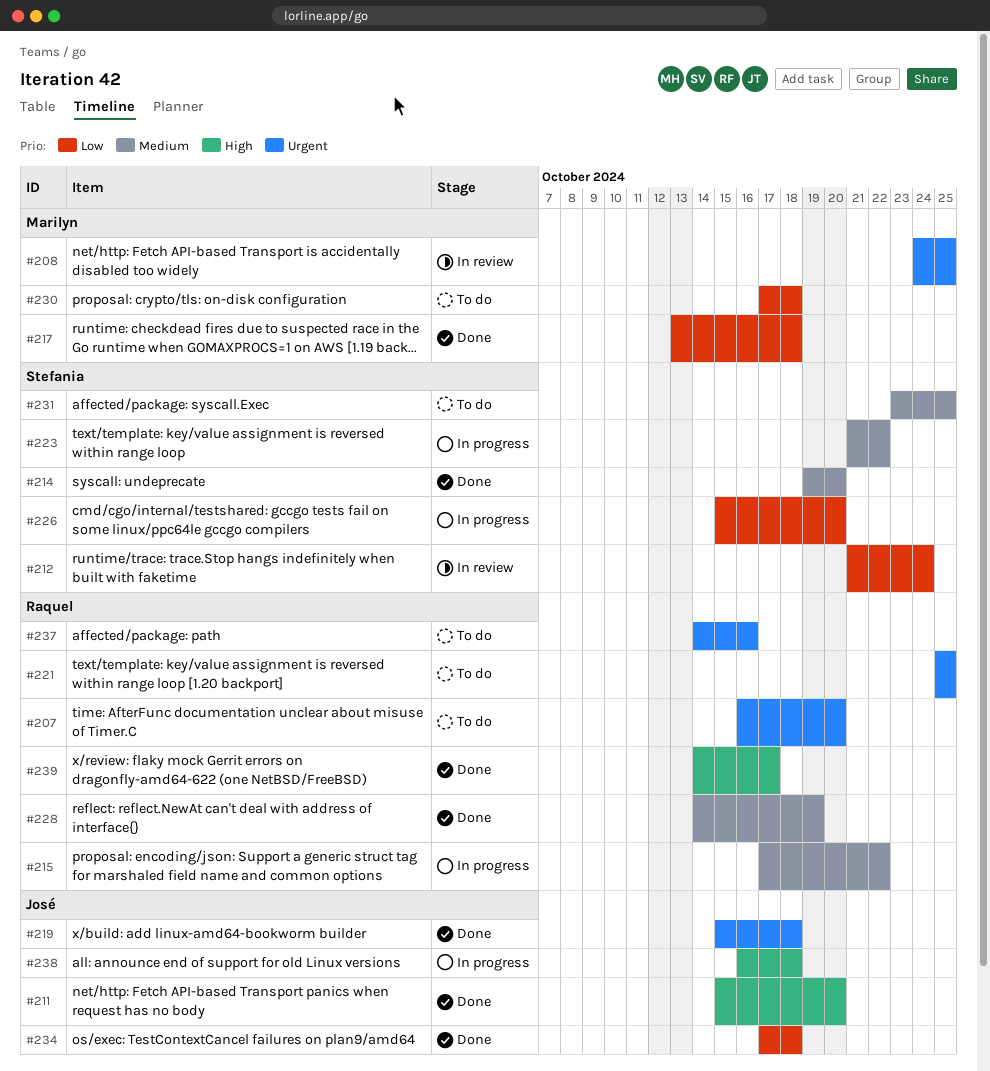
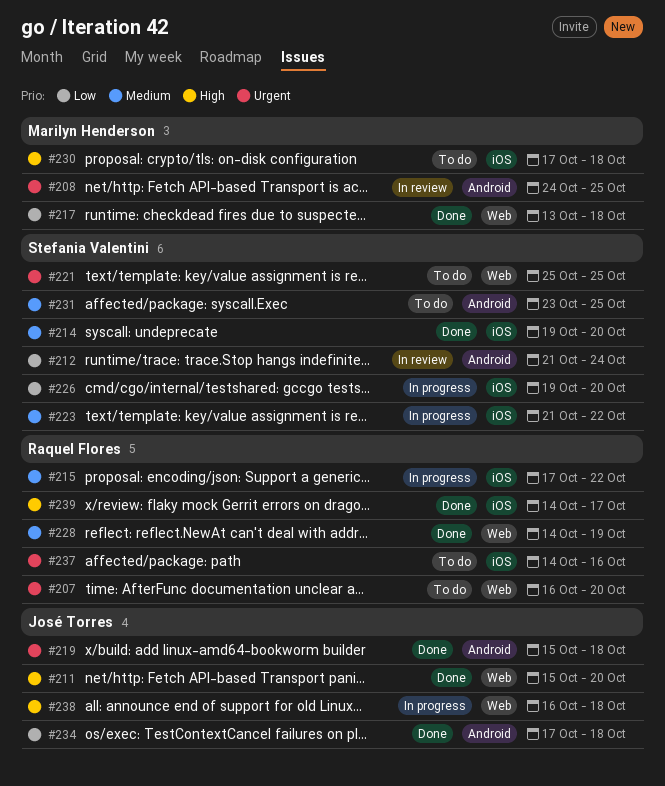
#221, owner: Raquel Flores -> Stefania Valentini
#226, start: Oct 15 -> Oct 19
#230, priority: Low -> High

